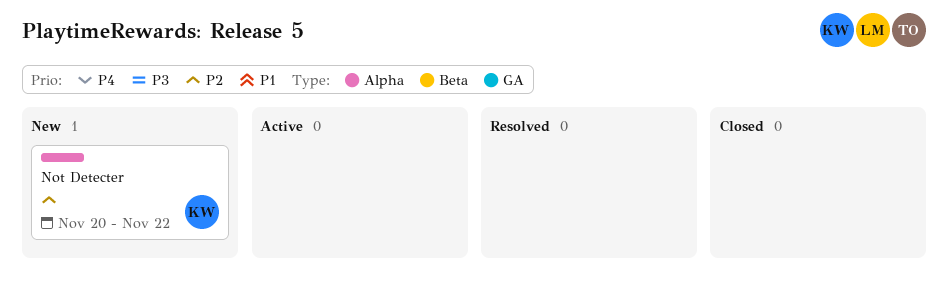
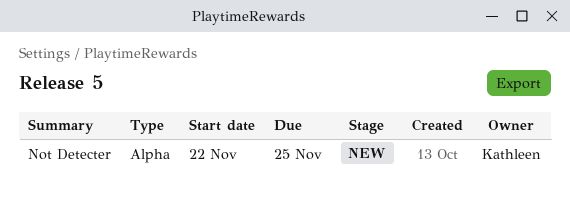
Not Detecter, start: Nov 20 -> Nov 22
Not Detecter, due: Nov 22 -> Nov 25

